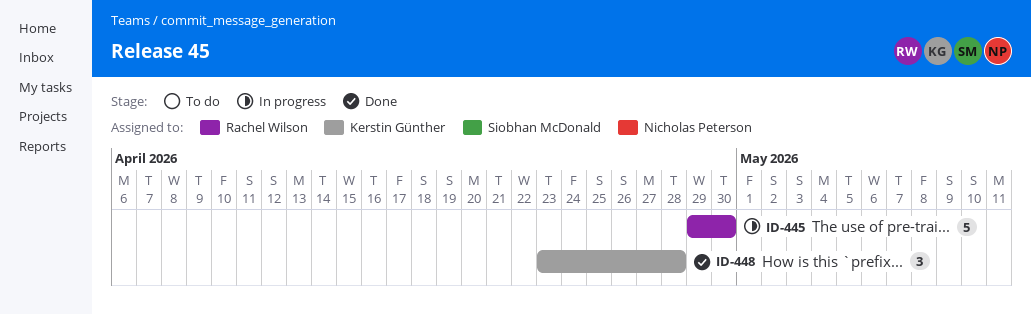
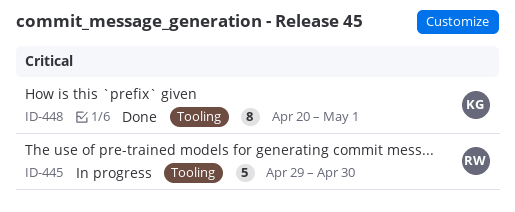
ID-448, estimate: 3 -> 8
ID-448, start: Apr 23 -> Apr 20
ID-448, due: Apr 28 -> May 1

